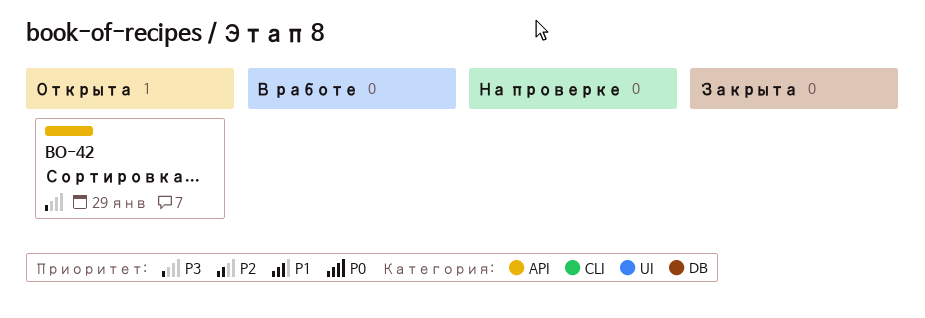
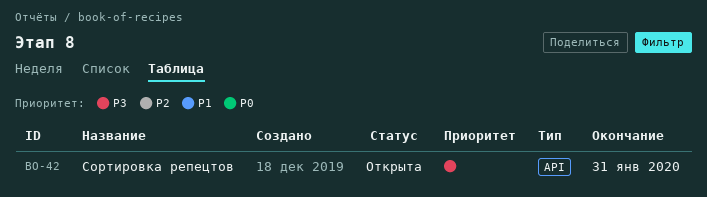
BO-42, due: Jan 29 -> Jan 31

